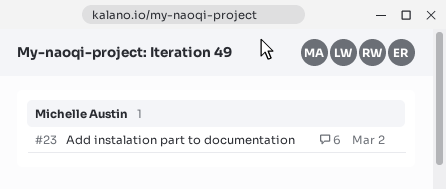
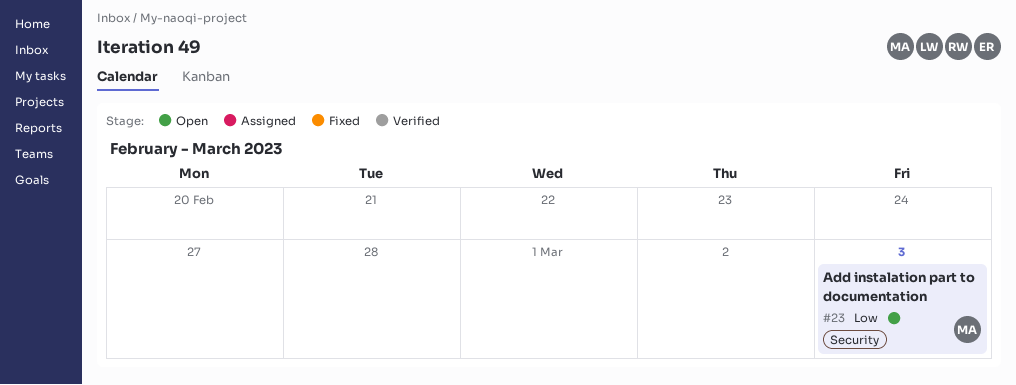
#23, due: Mar 2 -> Mar 3

